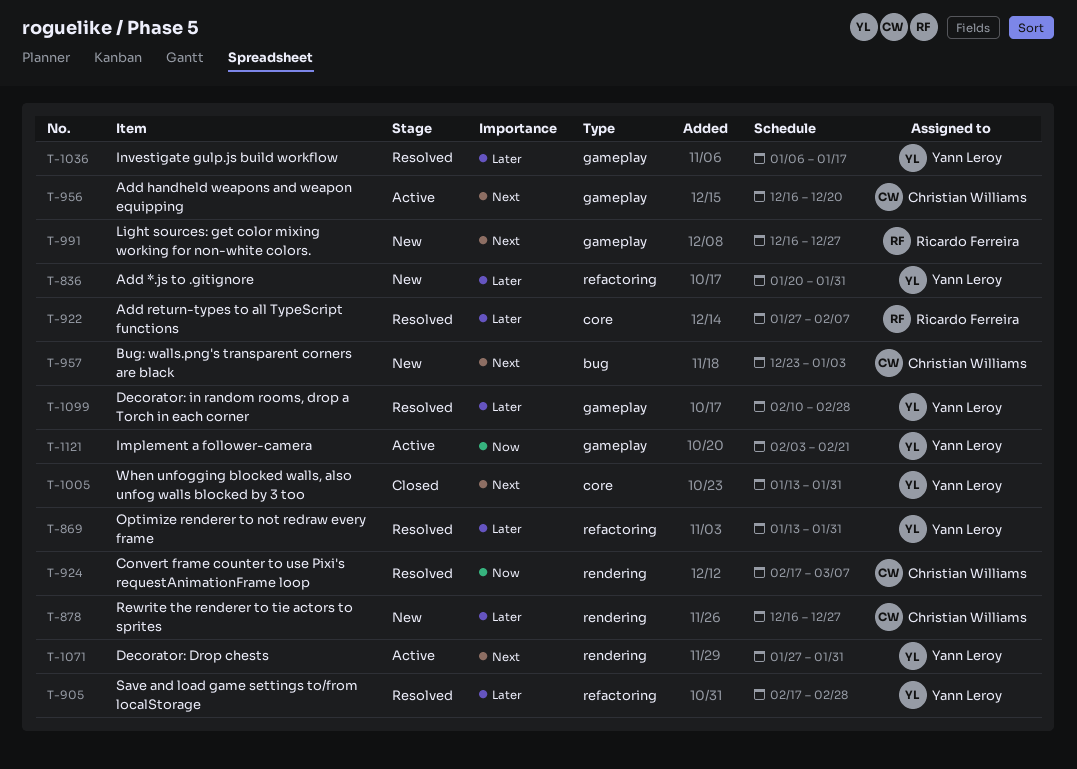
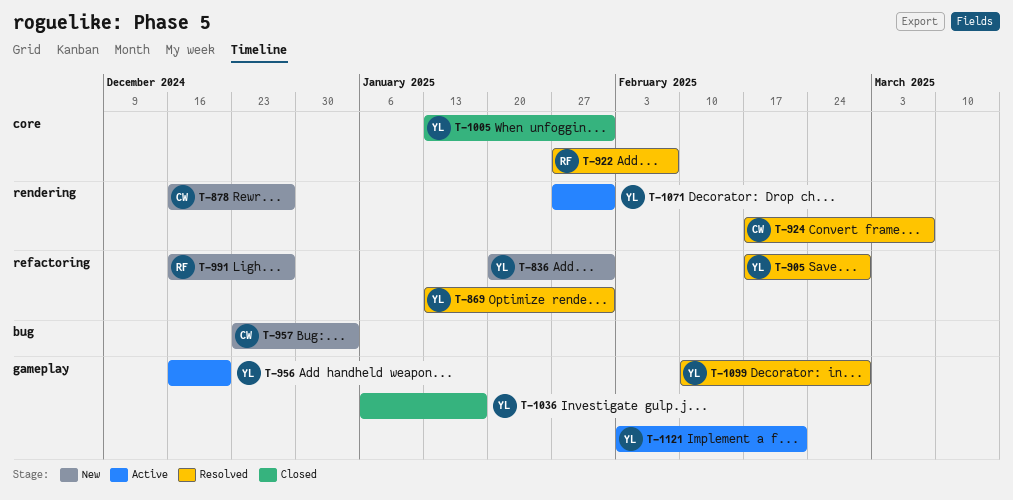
T-956, owner: Christian Williams -> Yann Leroy
T-991, label: gameplay -> refactoring
T-1036, status: Resolved -> Closed

